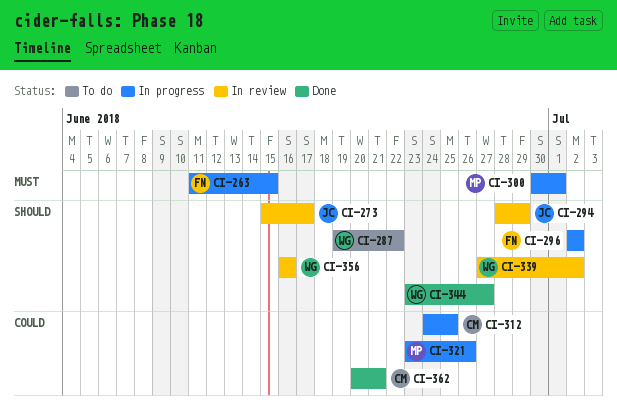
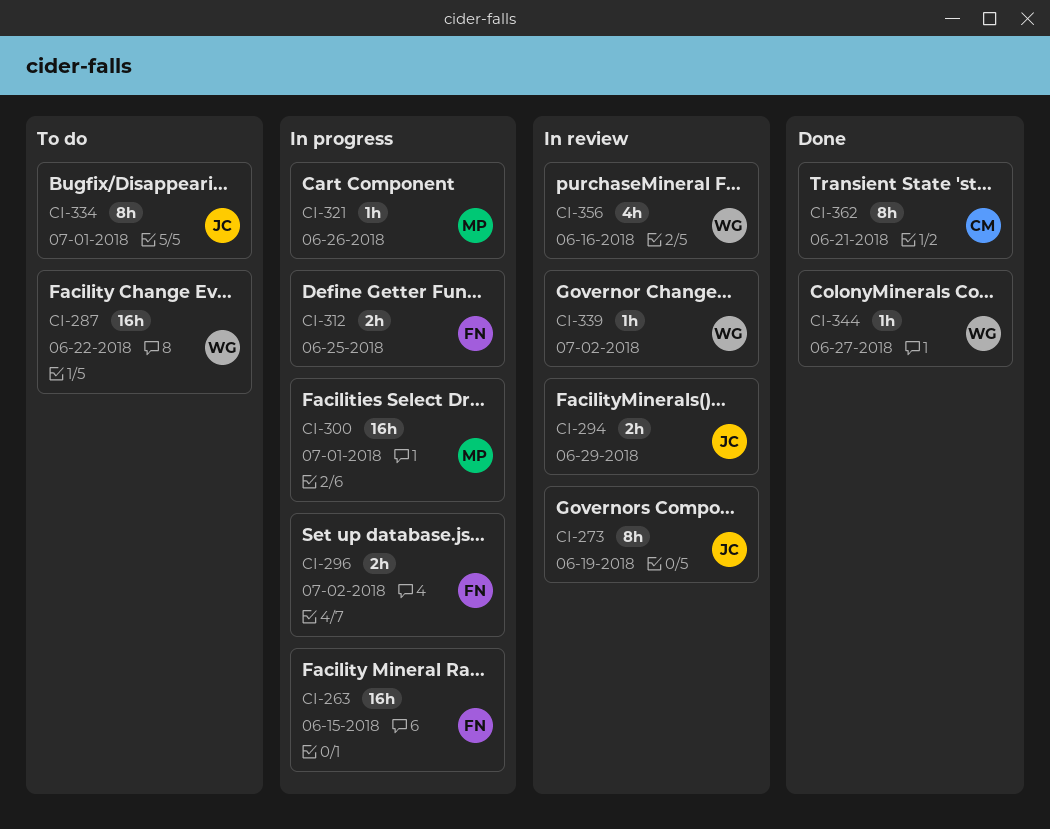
CI-273, due: Jun 17 -> Jun 19
CI-312, owner: CM -> FN
CI-334: none -> present

